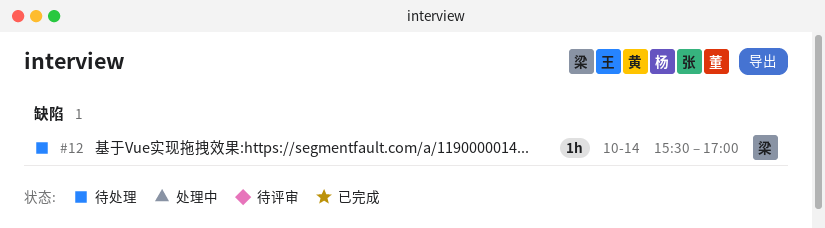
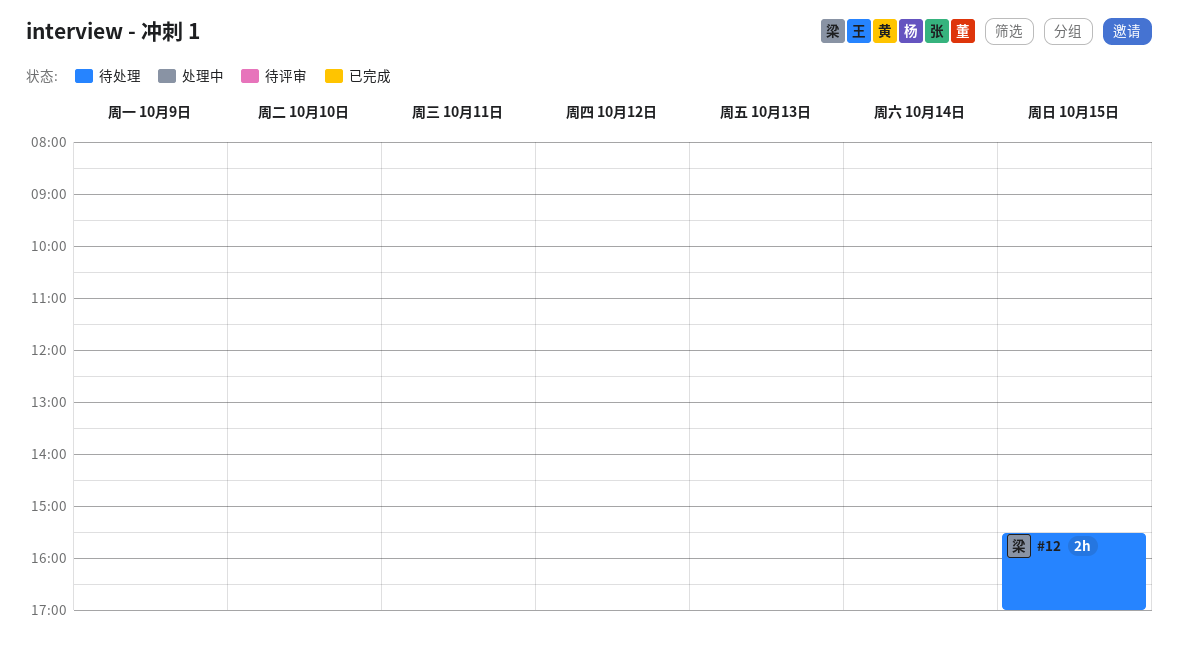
#12, estimate: 1h -> 2h
#12, day: Oct 14 -> Oct 15

